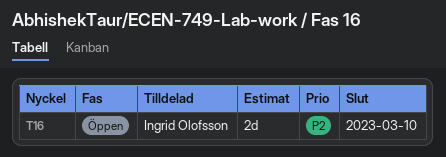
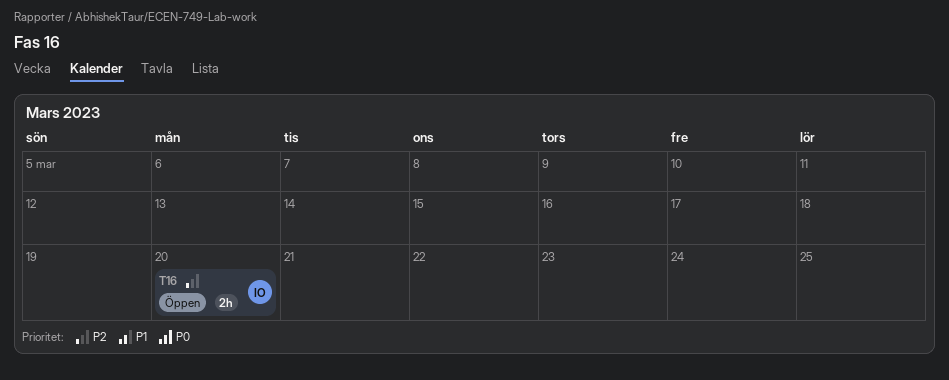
T16, estimate: 2d -> 2h
T16, due: Mar 10 -> Mar 20

